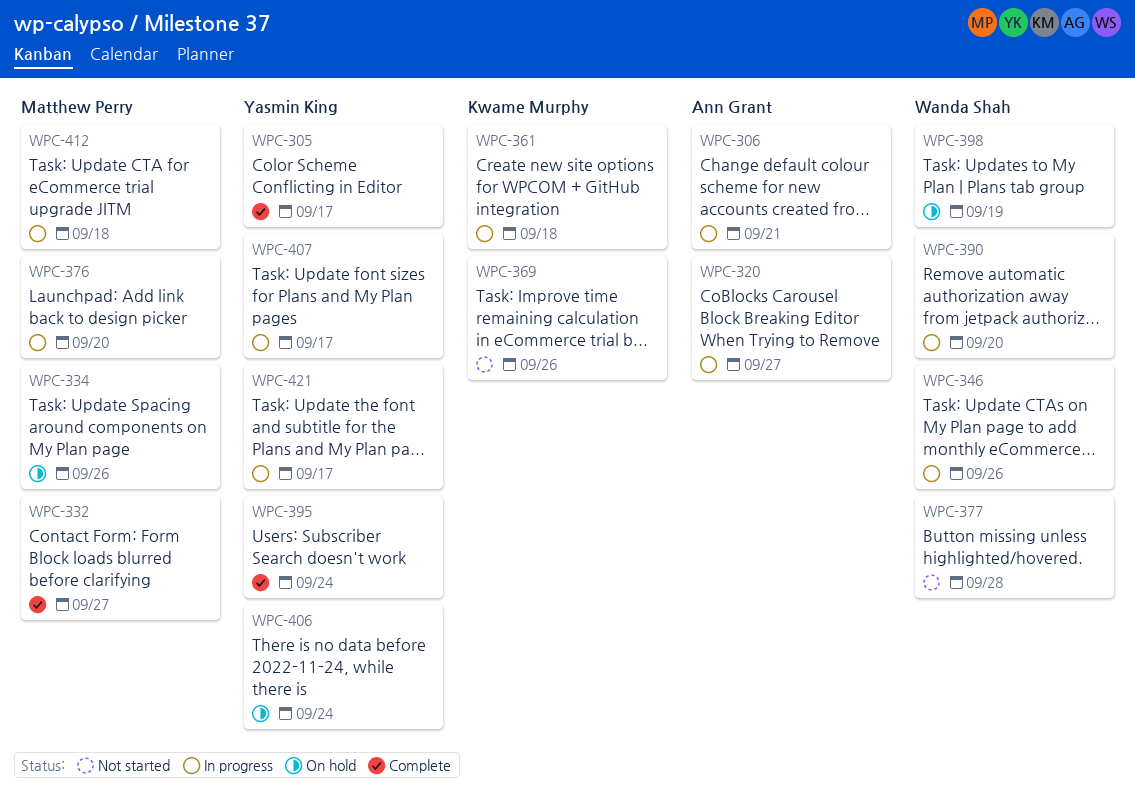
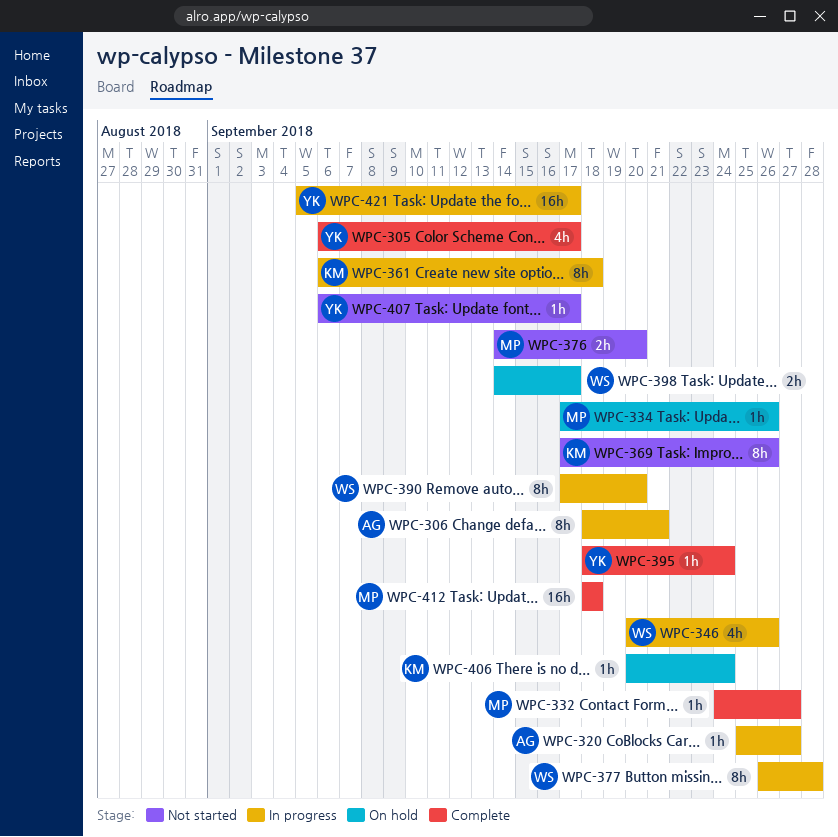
WPC-376, status: In progress -> Not started
WPC-377, status: Not started -> In progress
WPC-398, due: Sep 19 -> Sep 17
WPC-406, owner: Yasmin King -> Kwame Murphy
WPC-407, status: In progress -> Not started
WPC-412, status: In progress -> Complete

